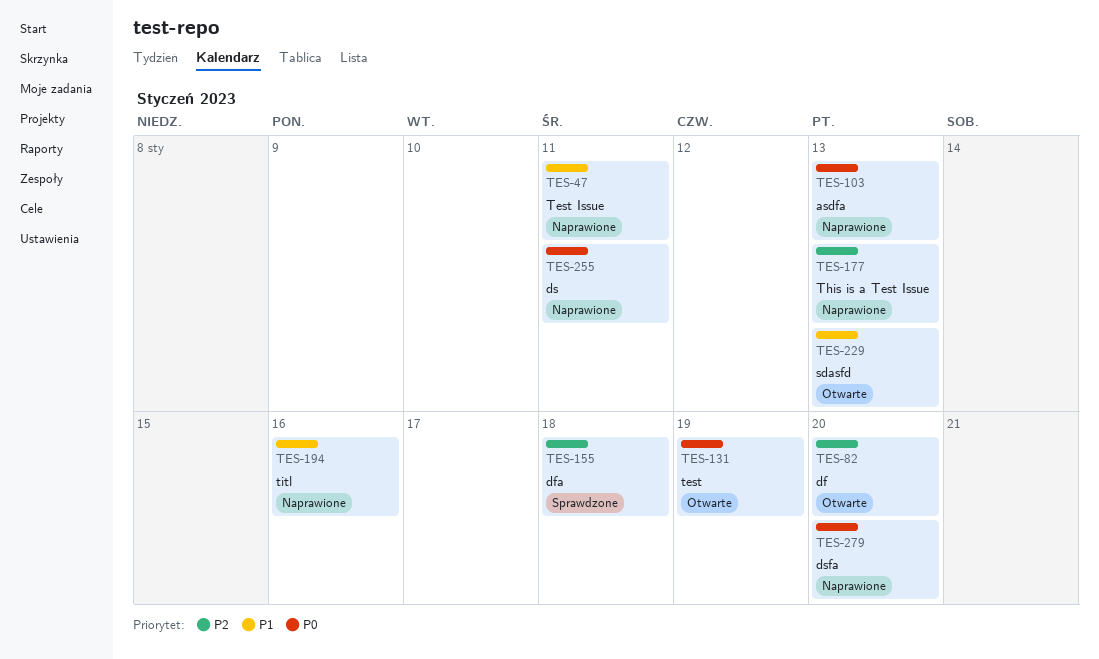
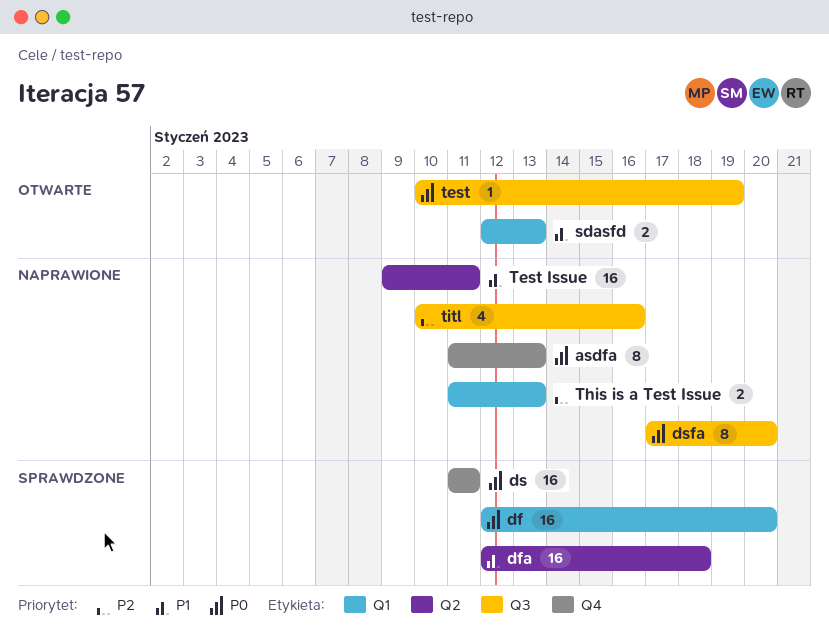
df, status: Otwarte -> Sprawdzone
df, priority: P2 -> P0
dfa, priority: P2 -> P1
ds, status: Naprawione -> Sprawdzone
titl, priority: P1 -> P2

